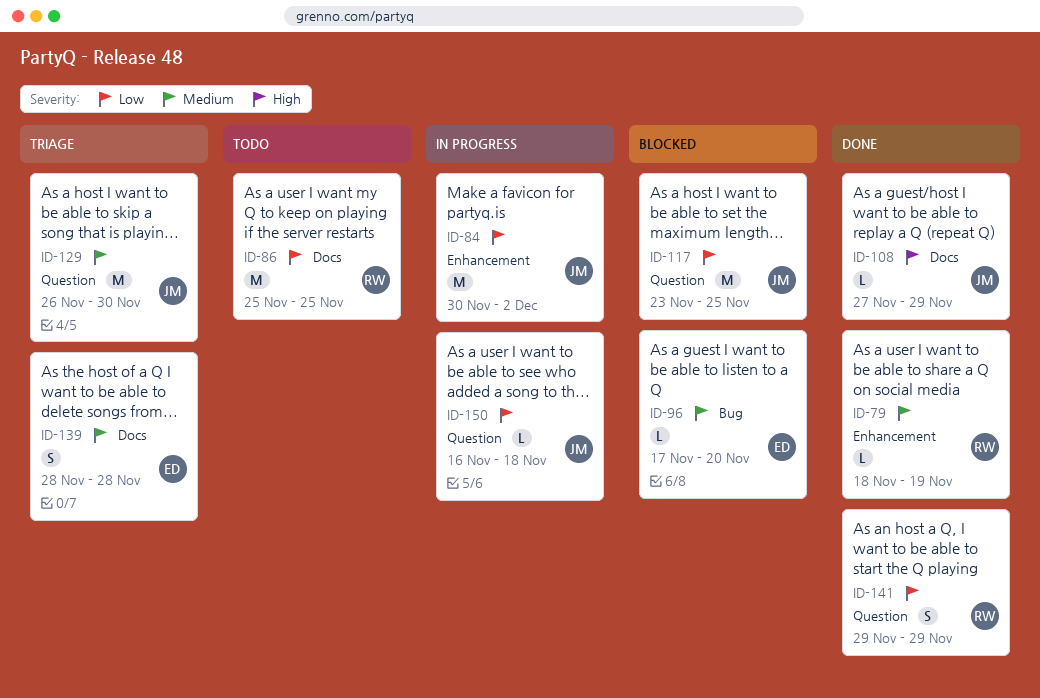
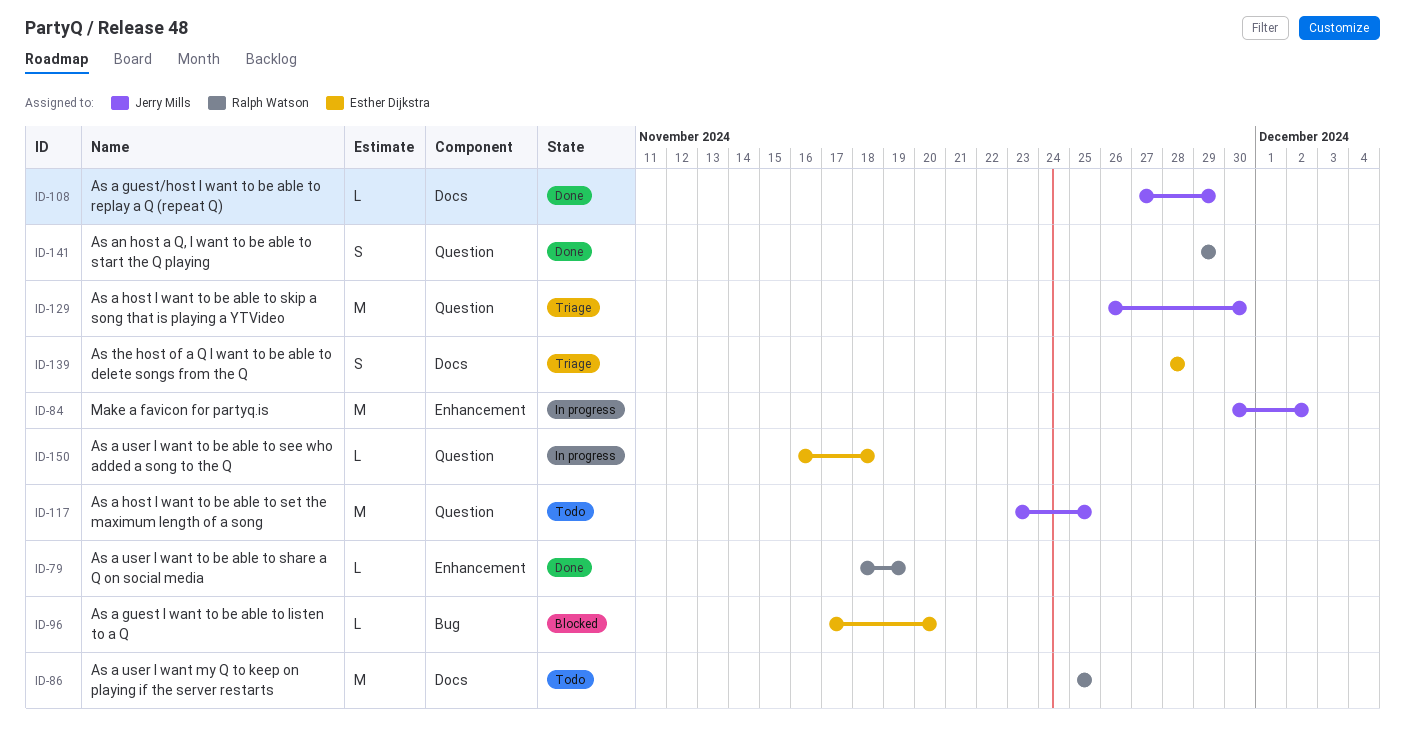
ID-117, status: Blocked -> Todo
ID-150, owner: Jerry Mills -> Esther Dijkstra

